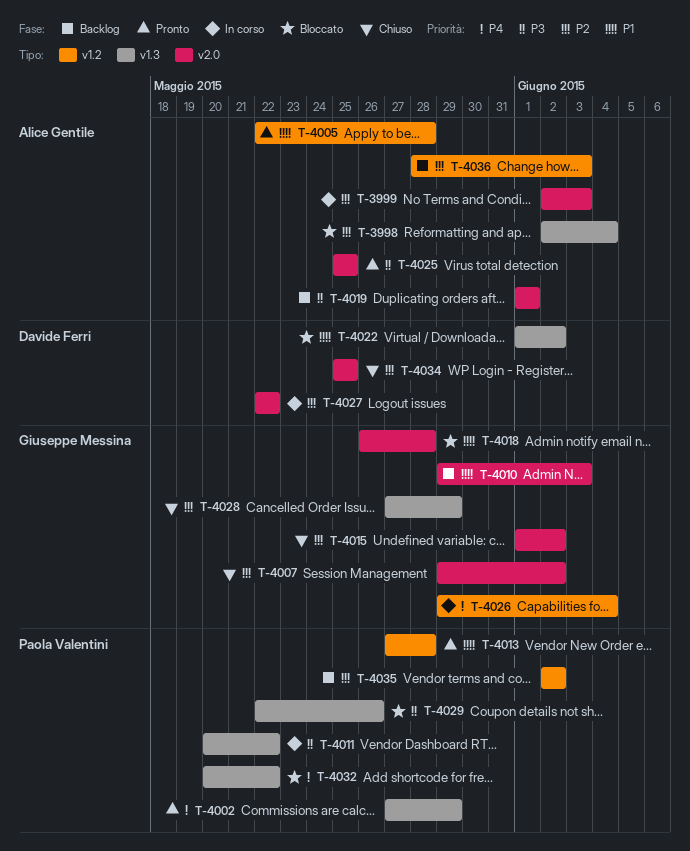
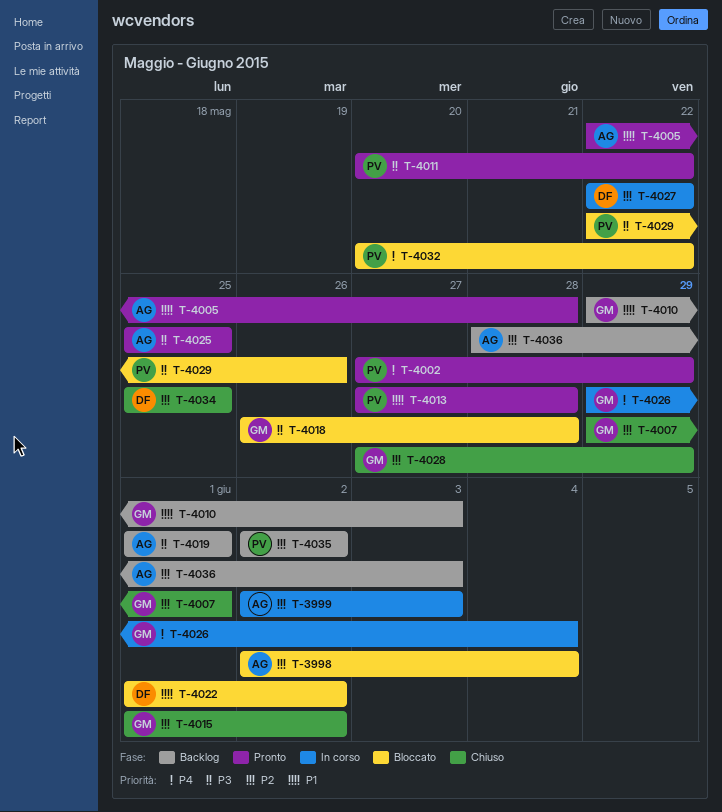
T-4007, due: Jun 2 -> Jun 1
T-4011, status: In corso -> Pronto
T-4018, priority: P1 -> P3

